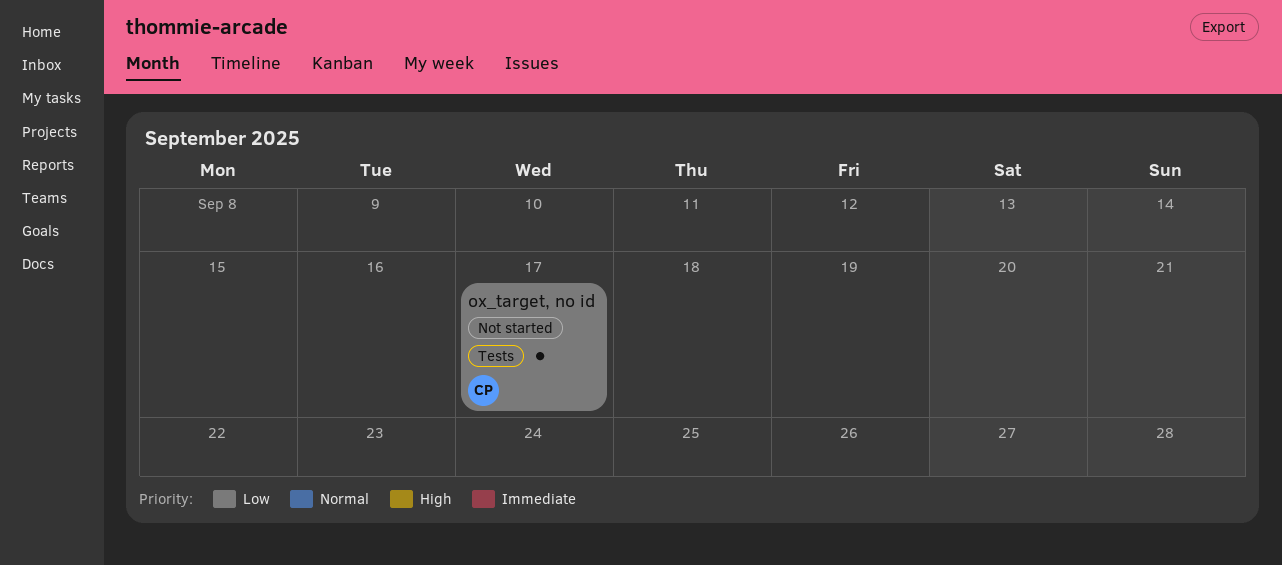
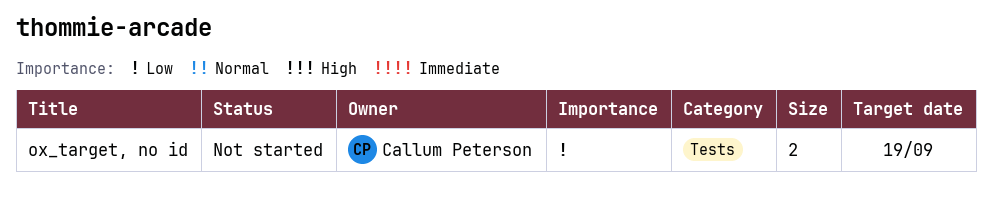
ox_target, no id, estimate: 1 -> 2
ox_target, no id, due: Sep 17 -> Sep 19

